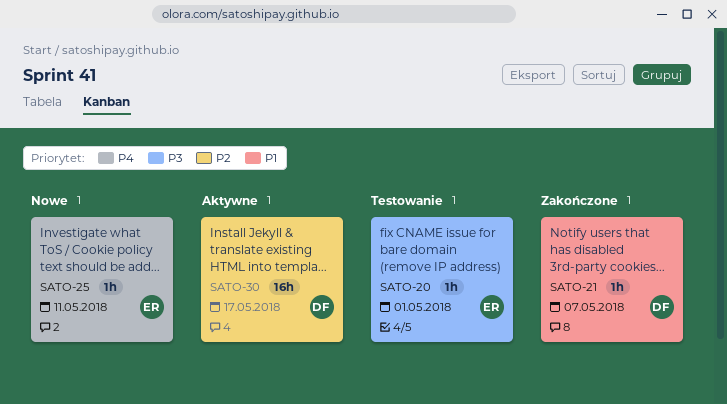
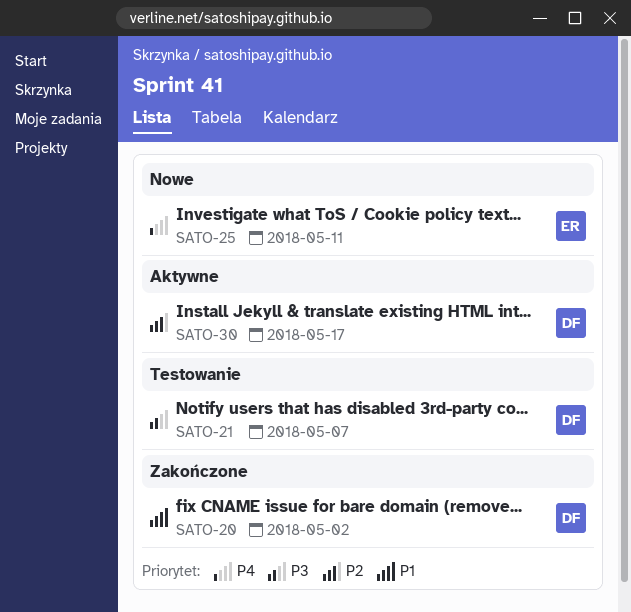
SATO-20, status: Testowanie -> Zakończone
SATO-20, owner: ER -> DF
SATO-20, priority: P3 -> P1
SATO-20, due: May 1 -> May 2
SATO-21, status: Zakończone -> Testowanie
SATO-21, priority: P1 -> P3

